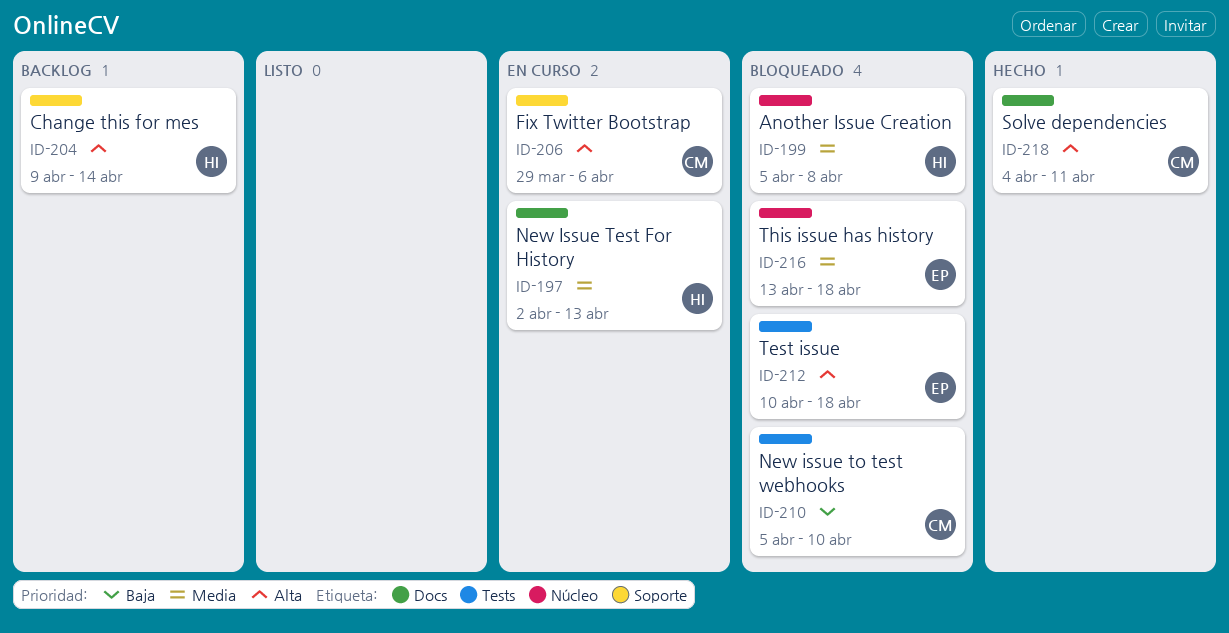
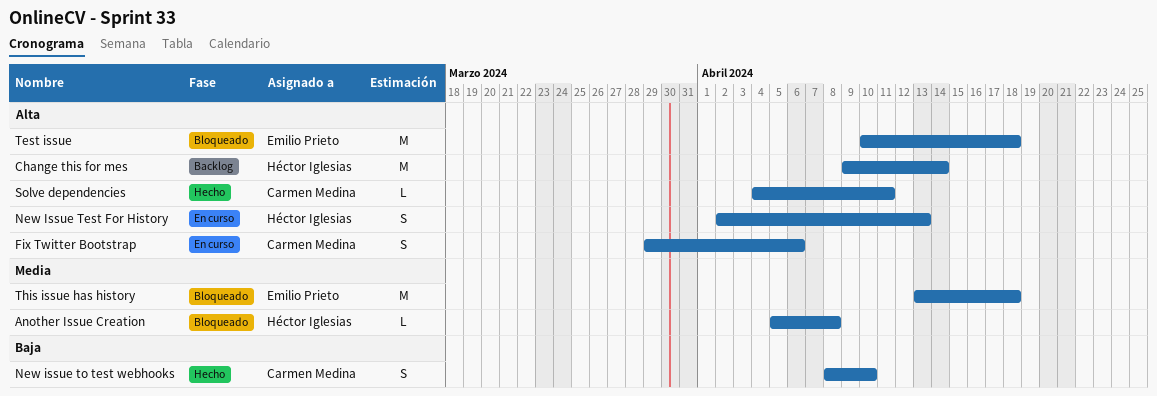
New Issue Test For History, priority: Media -> Alta
New issue to test webhooks, status: Bloqueado -> Hecho
New issue to test webhooks, start: Apr 5 -> Apr 8

